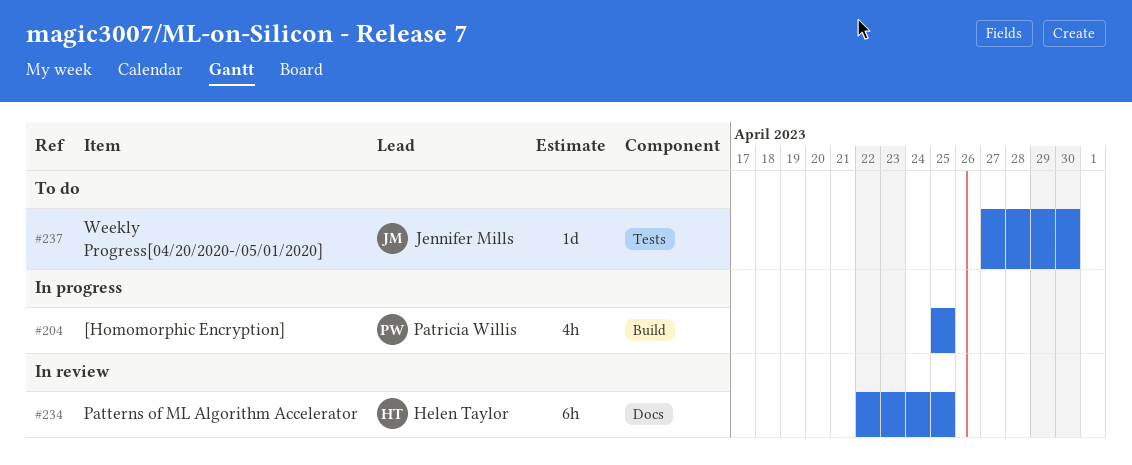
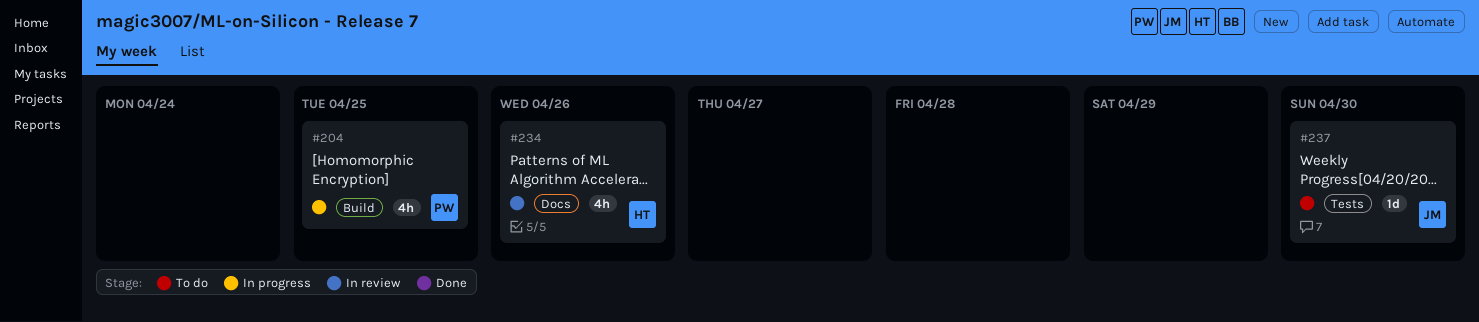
#234, estimate: 6h -> 4h
#234, due: Apr 25 -> Apr 26

